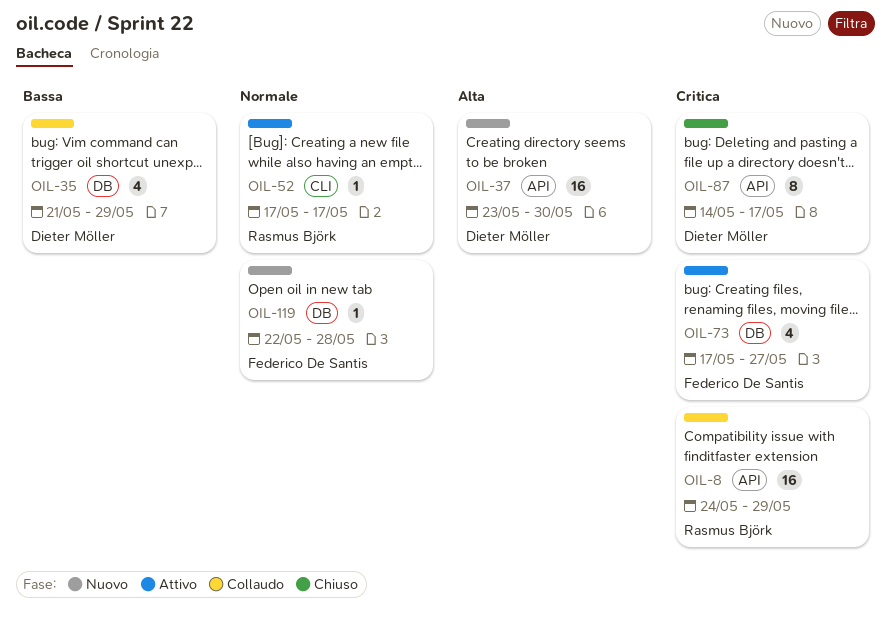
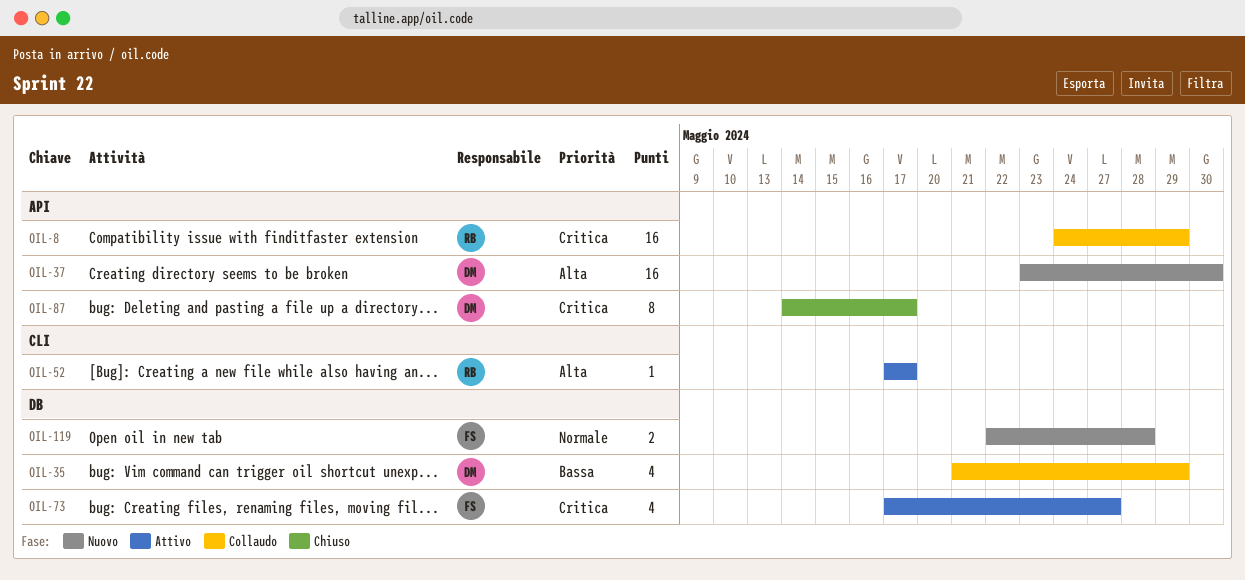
OIL-52, priority: Normale -> Alta
OIL-119, estimate: 1 -> 2

